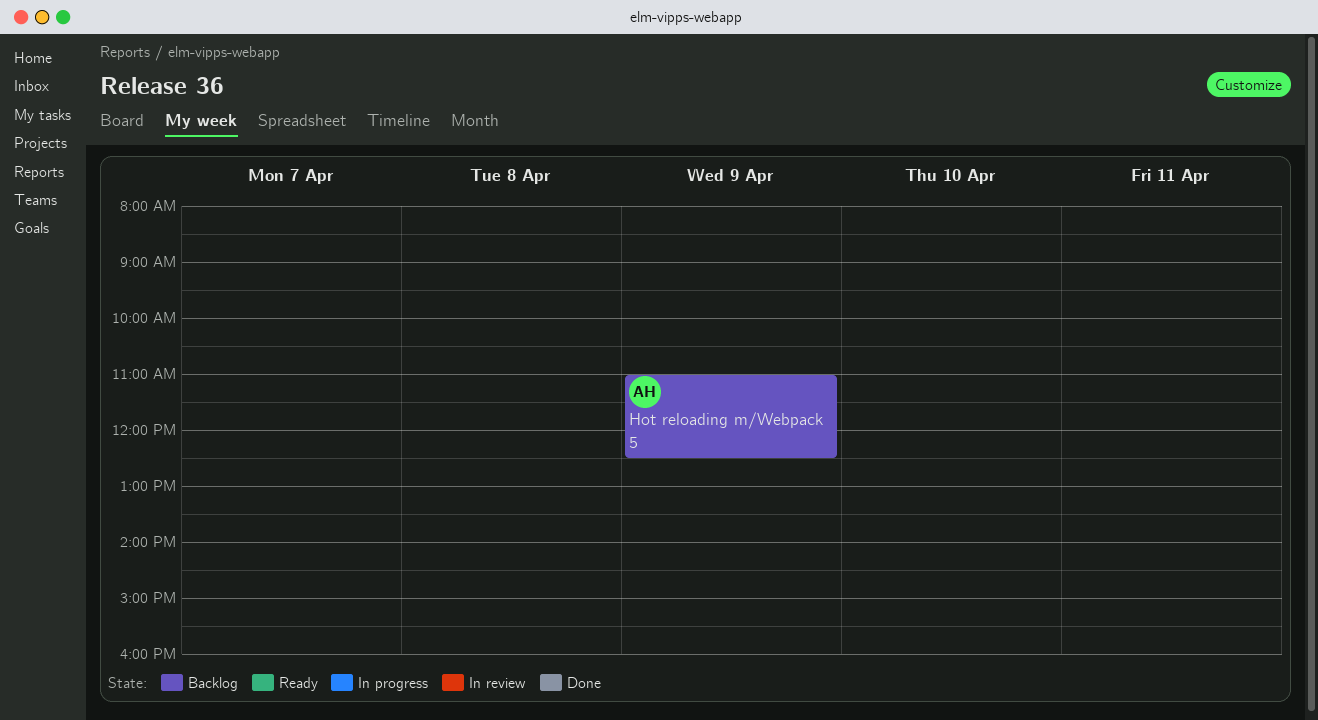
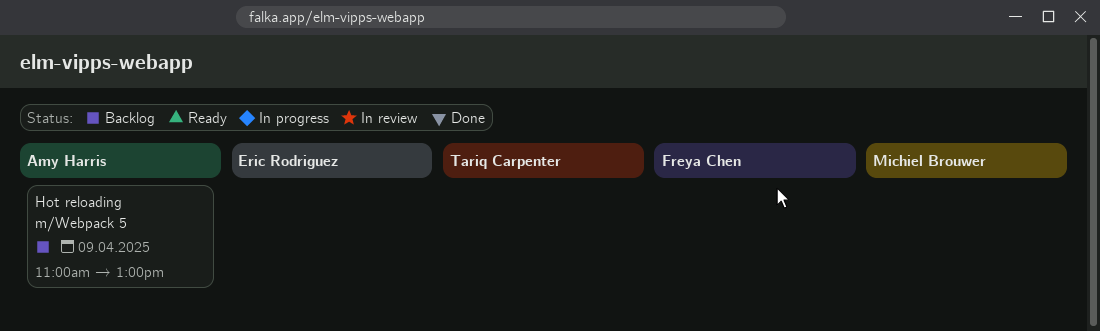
Hot reloading m/Webpack 5, ends: 12:30 -> 13:00

